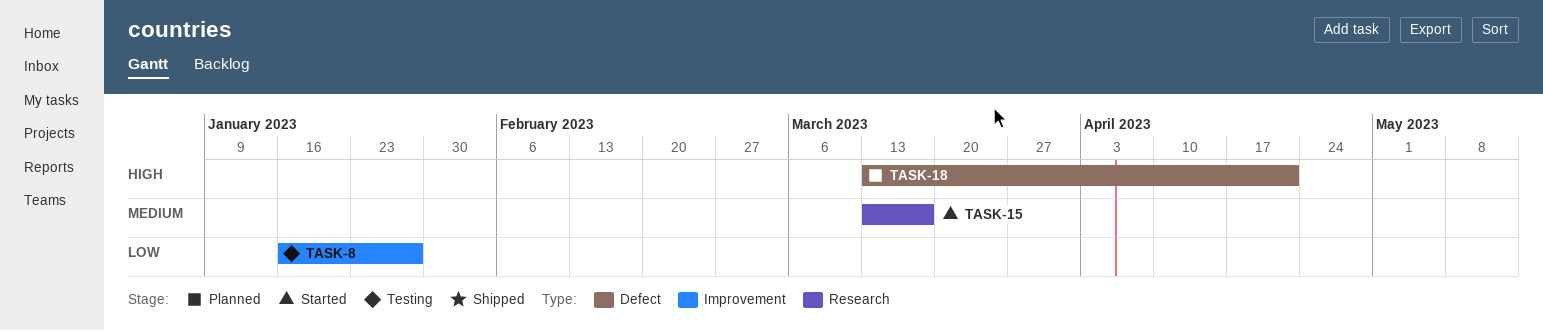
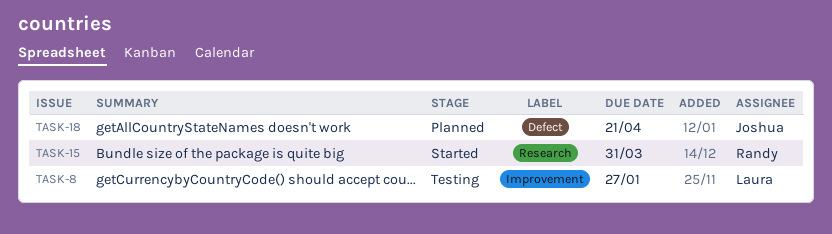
TASK-15, due: Mar 17 -> Mar 31

